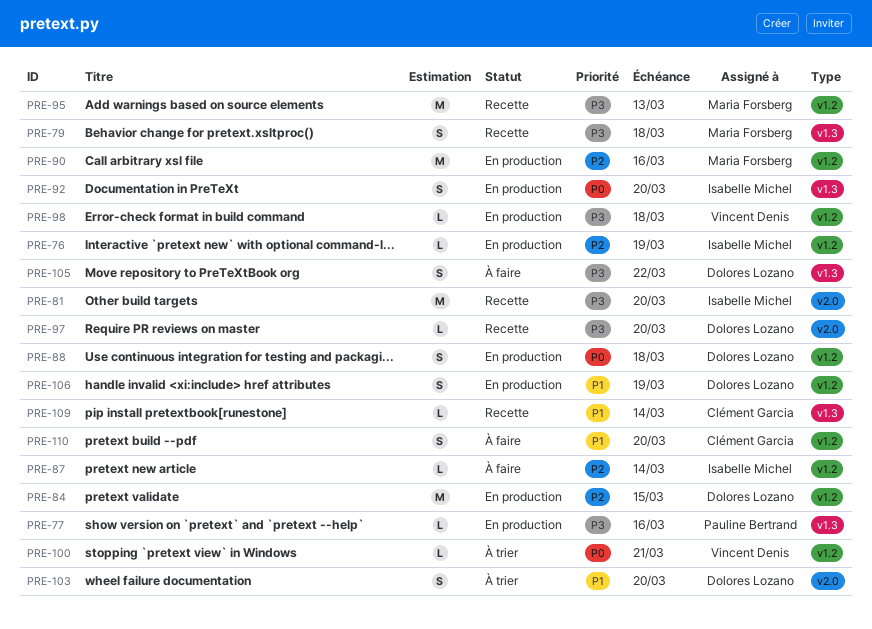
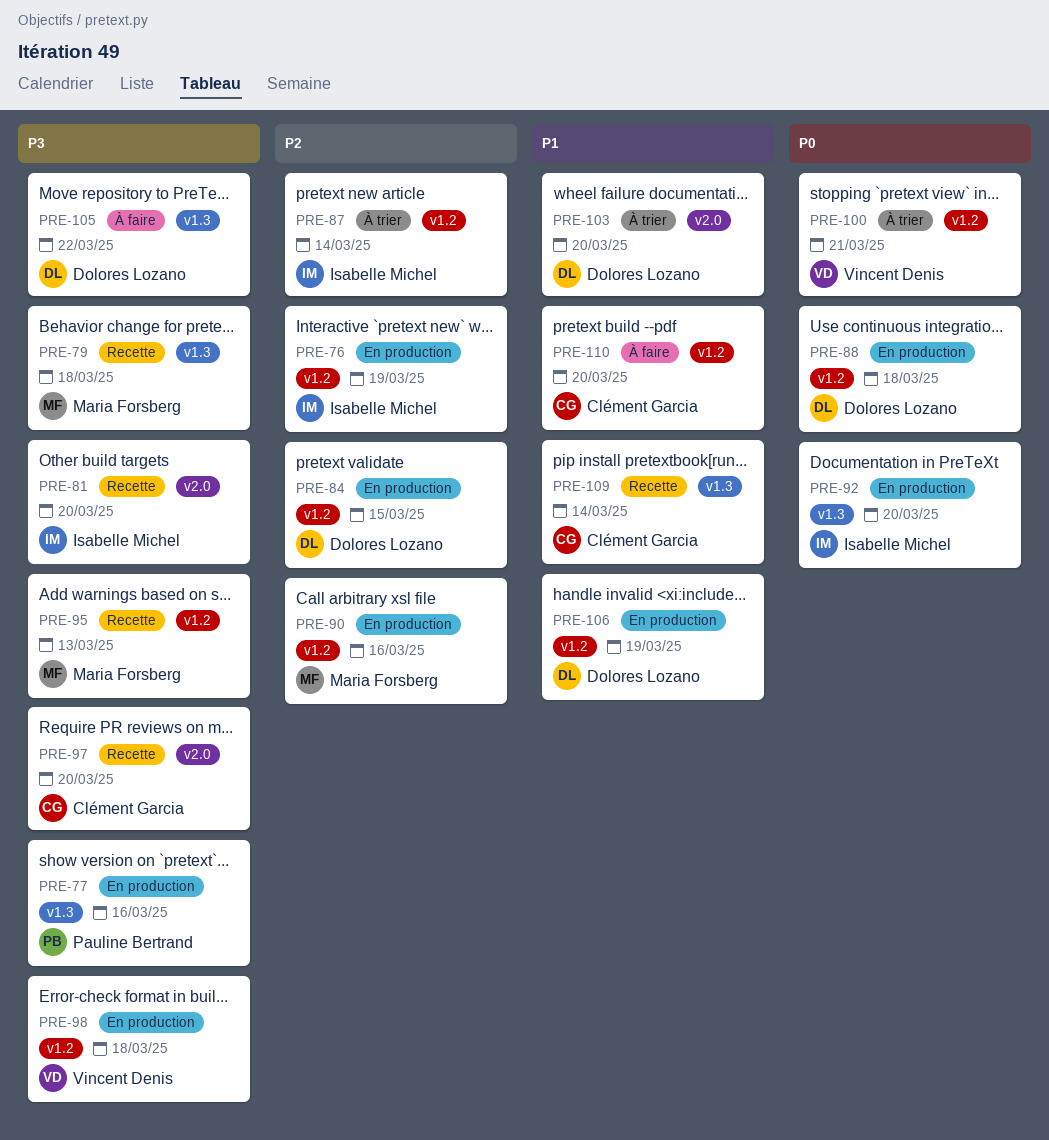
PRE-87, status: À faire -> À trier
PRE-97, owner: Dolores Lozano -> Clément Garcia

